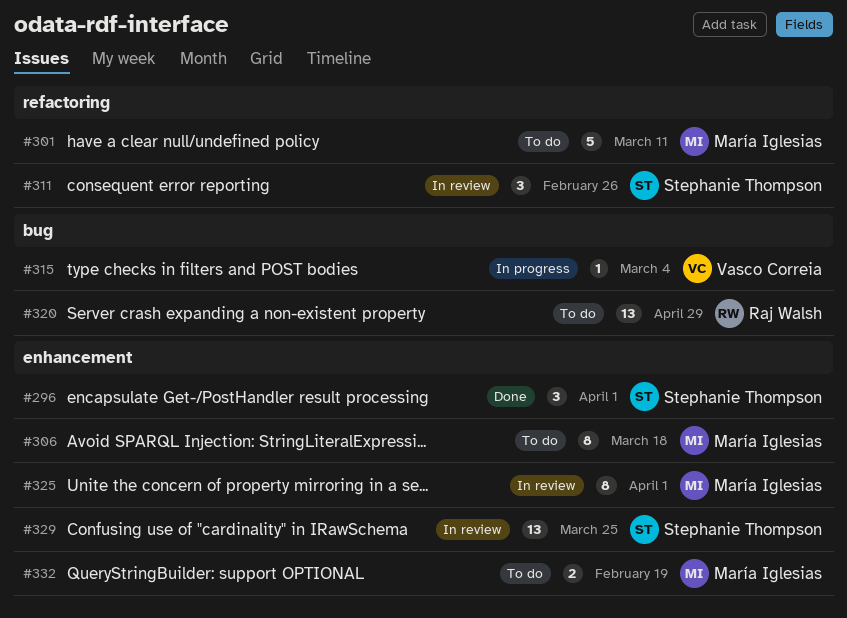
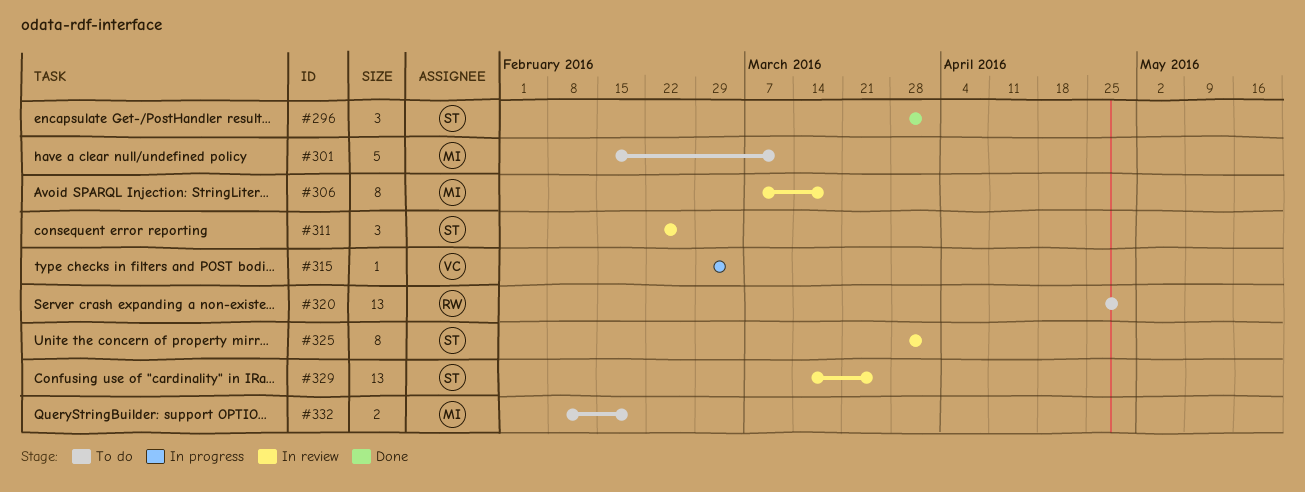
#306, status: To do -> In review
#325, owner: María Iglesias -> Stephanie Thompson

